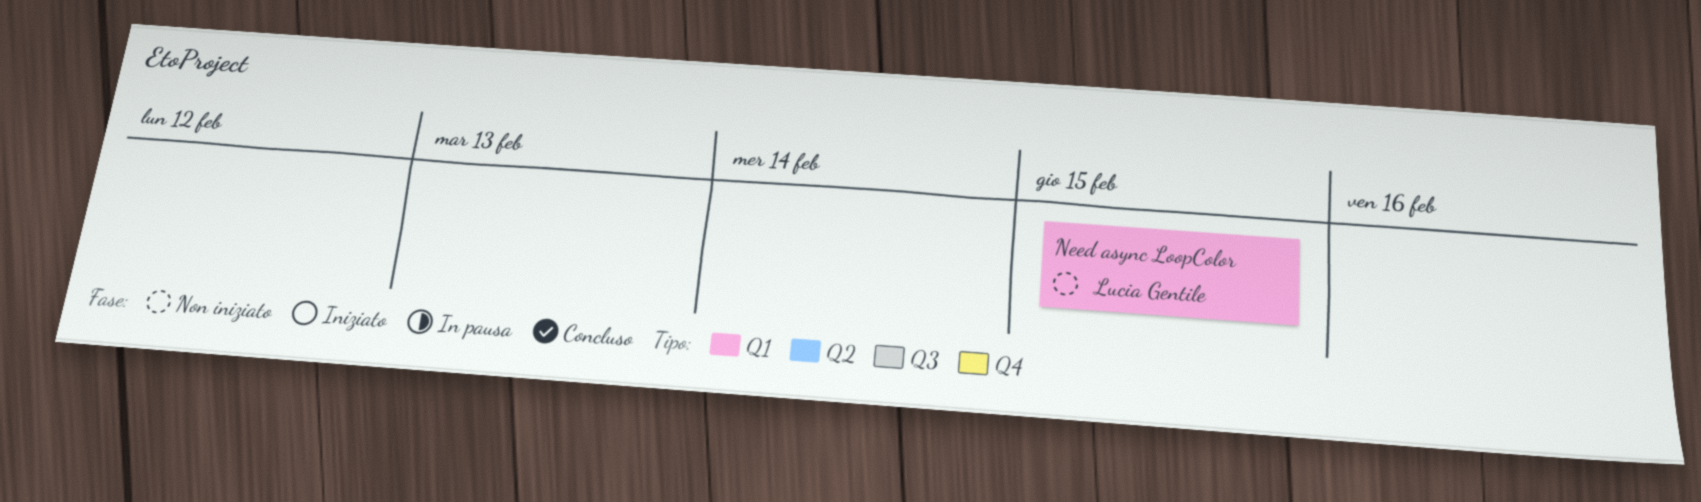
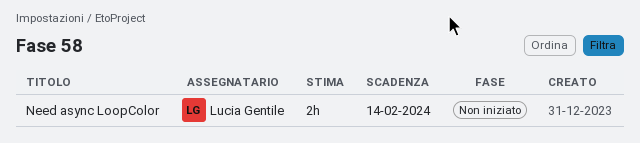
Need async LoopColor, due: Feb 15 -> Feb 14

